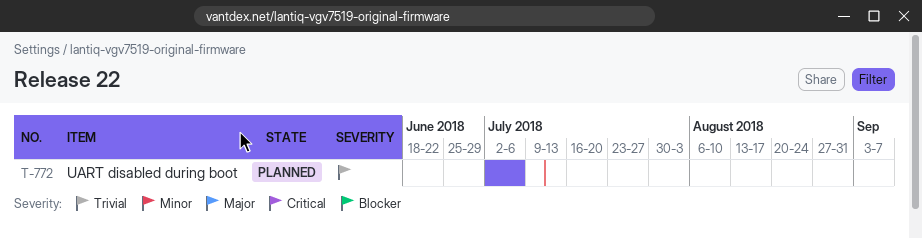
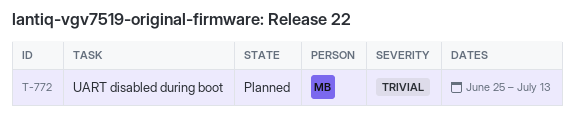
T-772, start: Jul 2 -> Jun 25
T-772, due: Jul 6 -> Jul 13

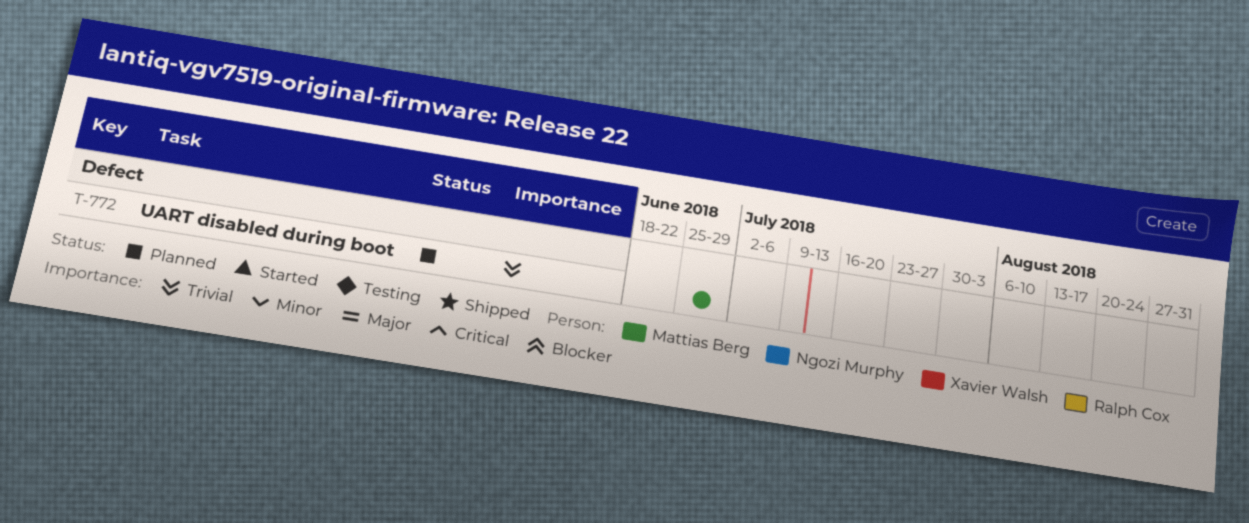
T-772, due: Jul 13 -> Jun 29

